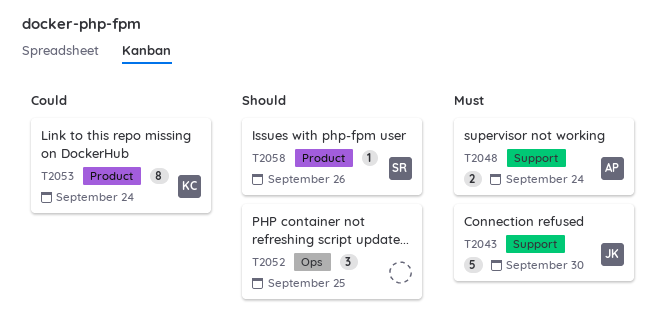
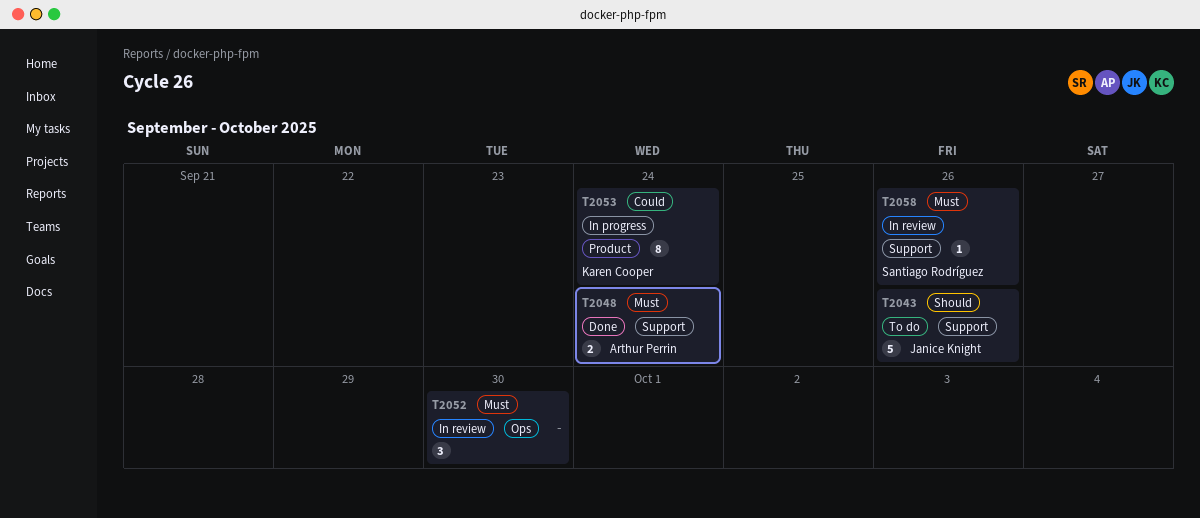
T2043, priority: Must -> Should
T2043, due: Sep 30 -> Sep 26
T2052, priority: Should -> Must
T2052, due: Sep 25 -> Sep 30
T2058, priority: Should -> Must
T2058, label: Product -> Support

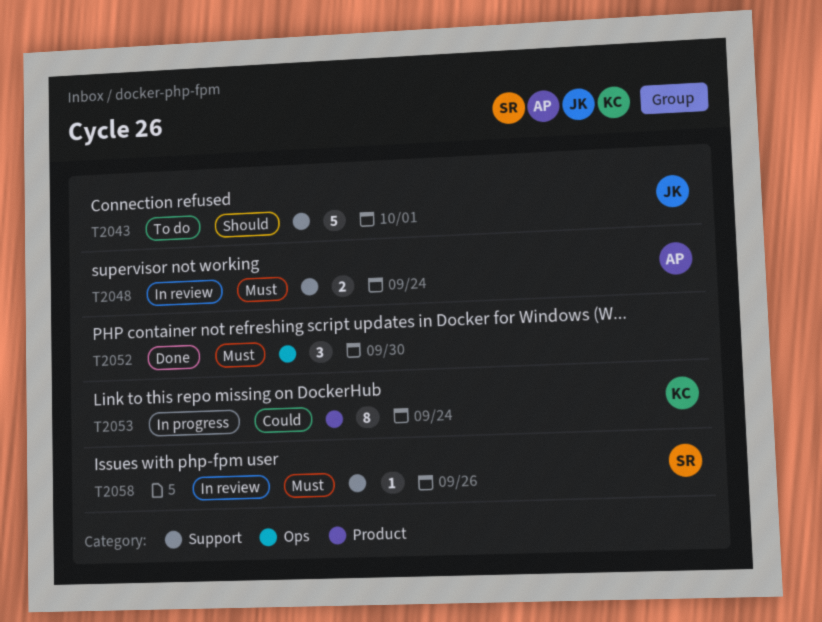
T2043, due: Sep 26 -> Oct 1
T2048, status: Done -> In review
T2052, status: In review -> Done

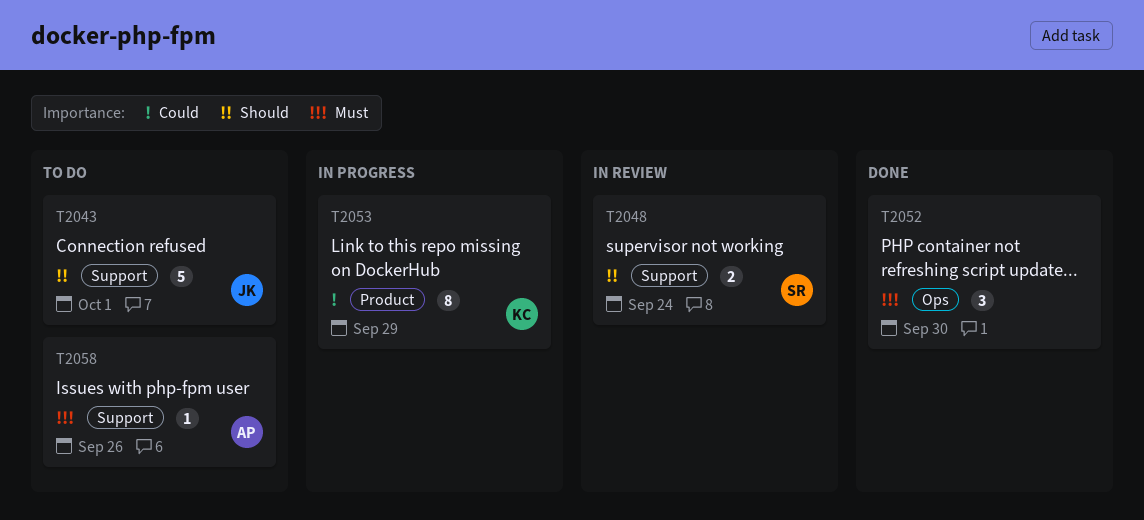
T2048, owner: AP -> SR
T2048, priority: Must -> Should
T2053, due: Sep 24 -> Sep 29
T2058, status: In review -> To do
T2058, owner: SR -> AP

